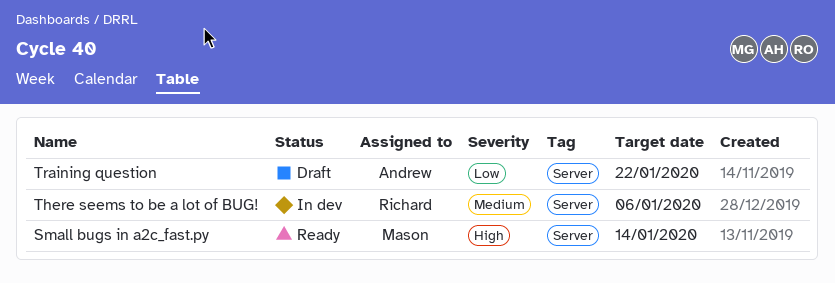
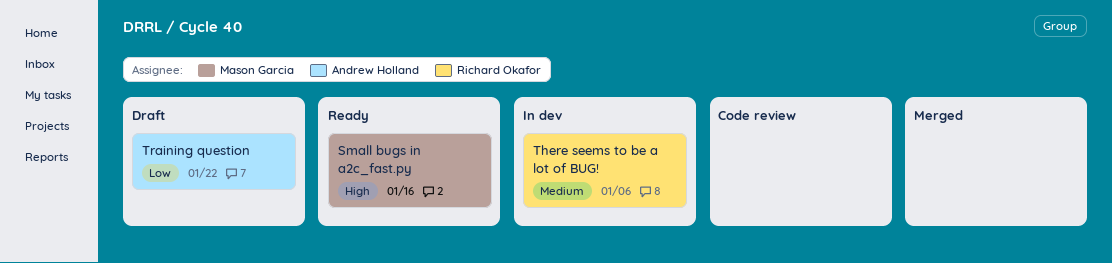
Small bugs in a2c_fast.py, due: Jan 14 -> Jan 16

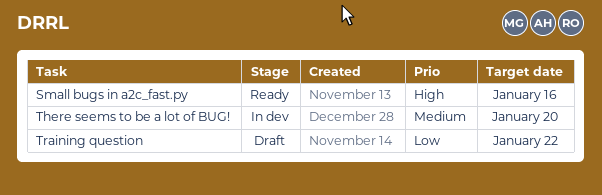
There seems to be a lot of BUG!, due: Jan 6 -> Jan 20

